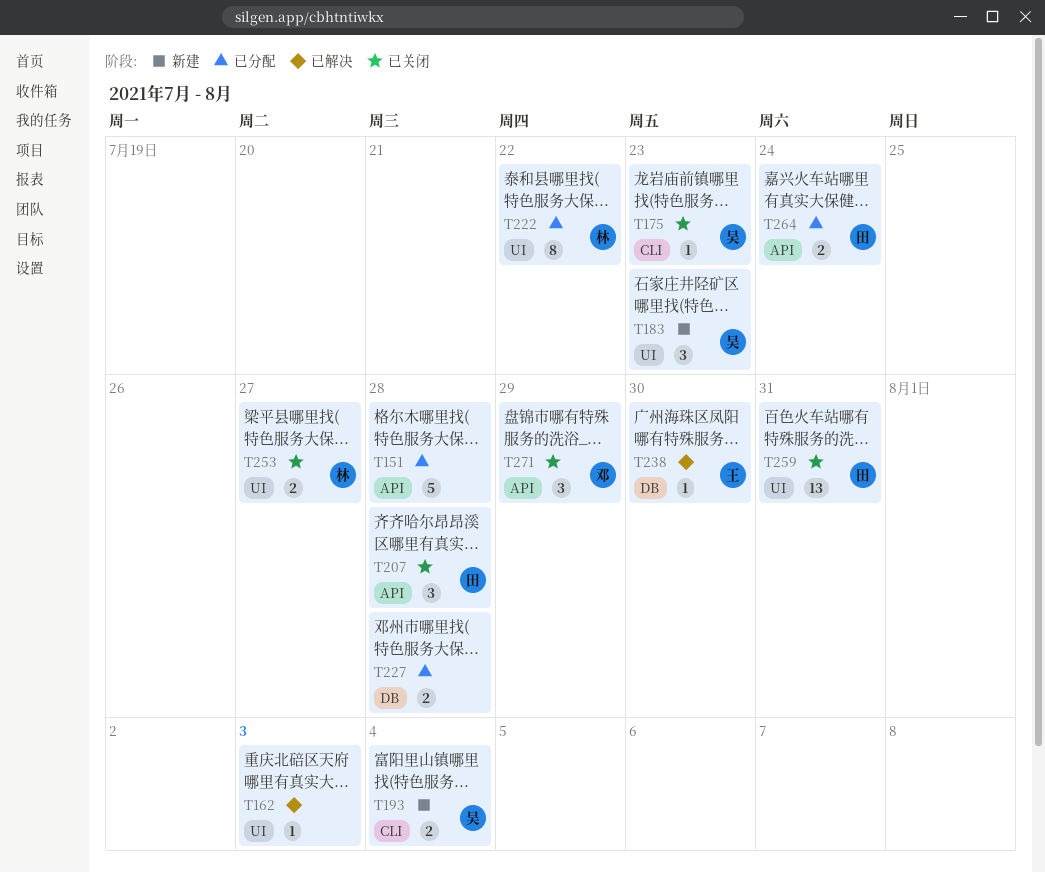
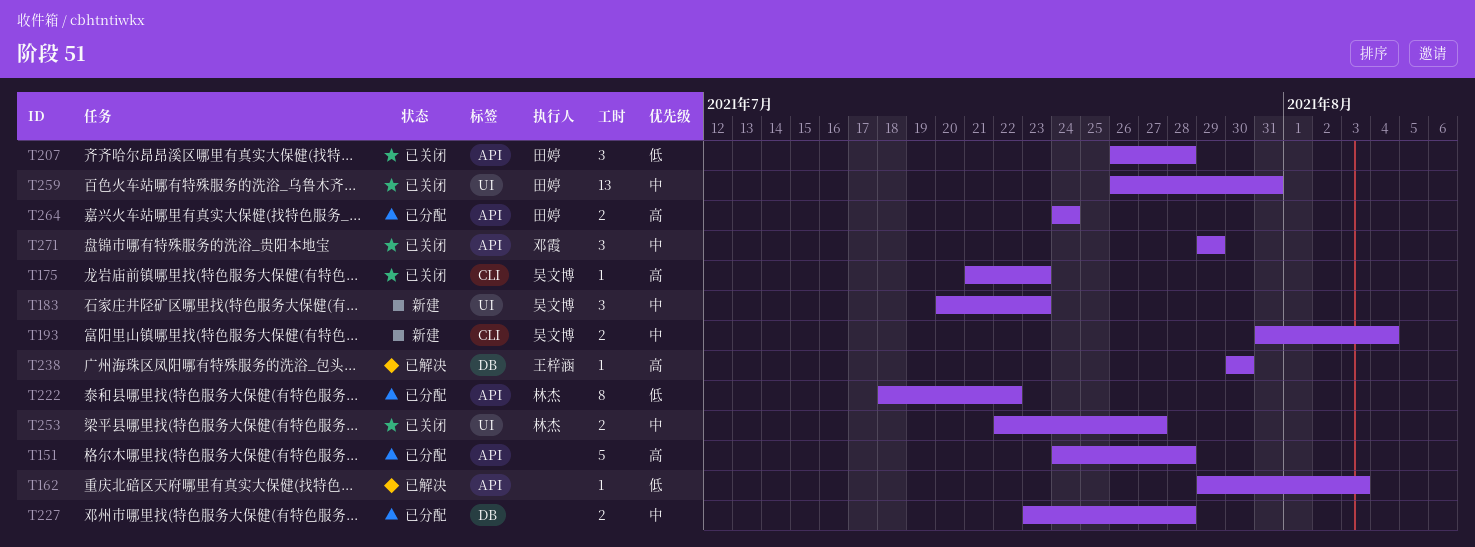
T162, label: UI -> API
T222, label: UI -> API

